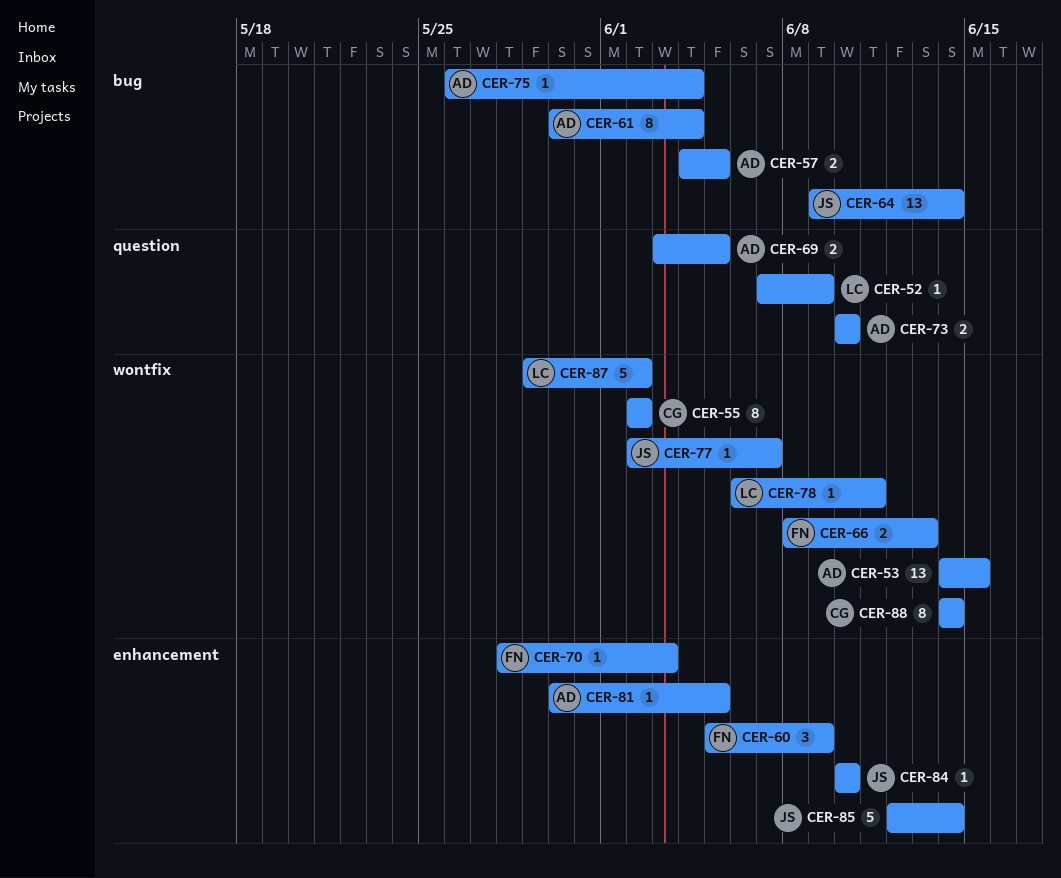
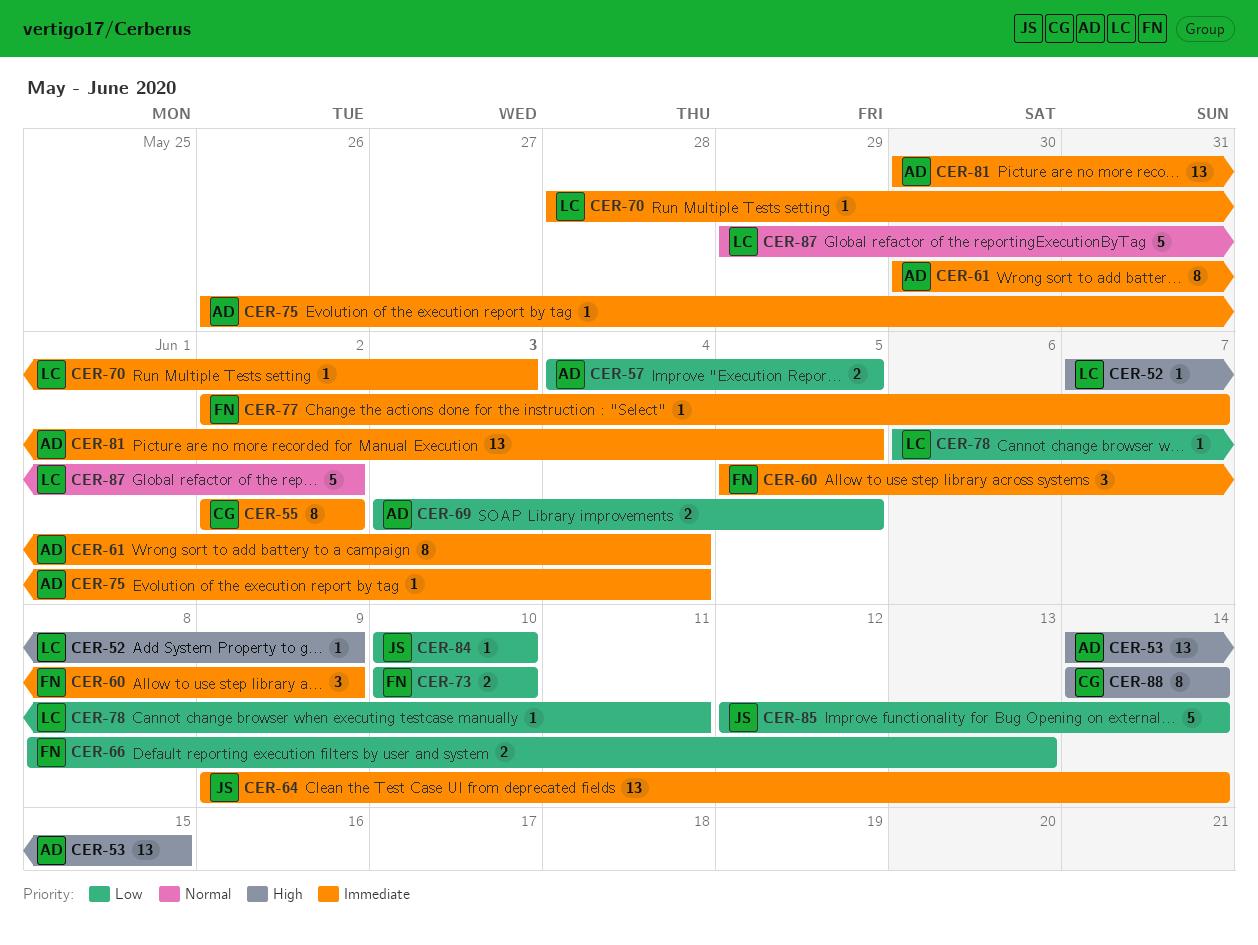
CER-70, owner: FN -> LC
CER-73, owner: AD -> FN
CER-77, owner: JS -> FN
CER-81, estimate: 1 -> 13

